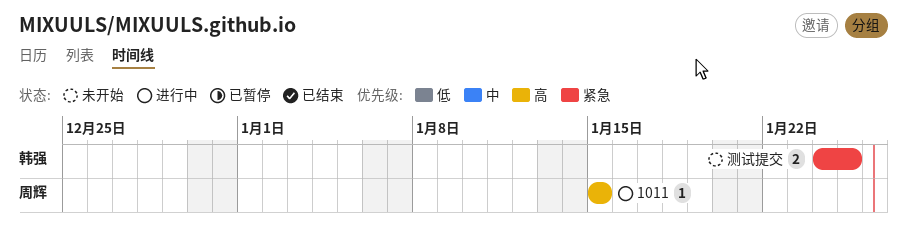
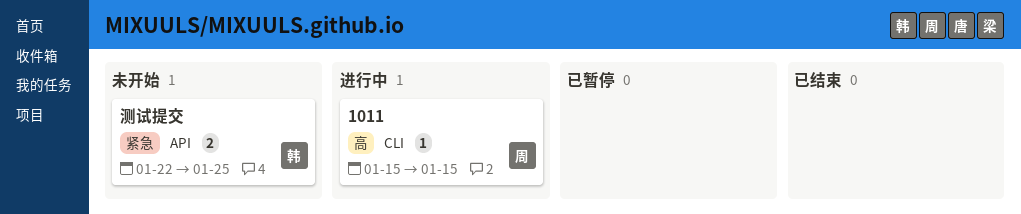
测试提交, start: Jan 24 -> Jan 22

